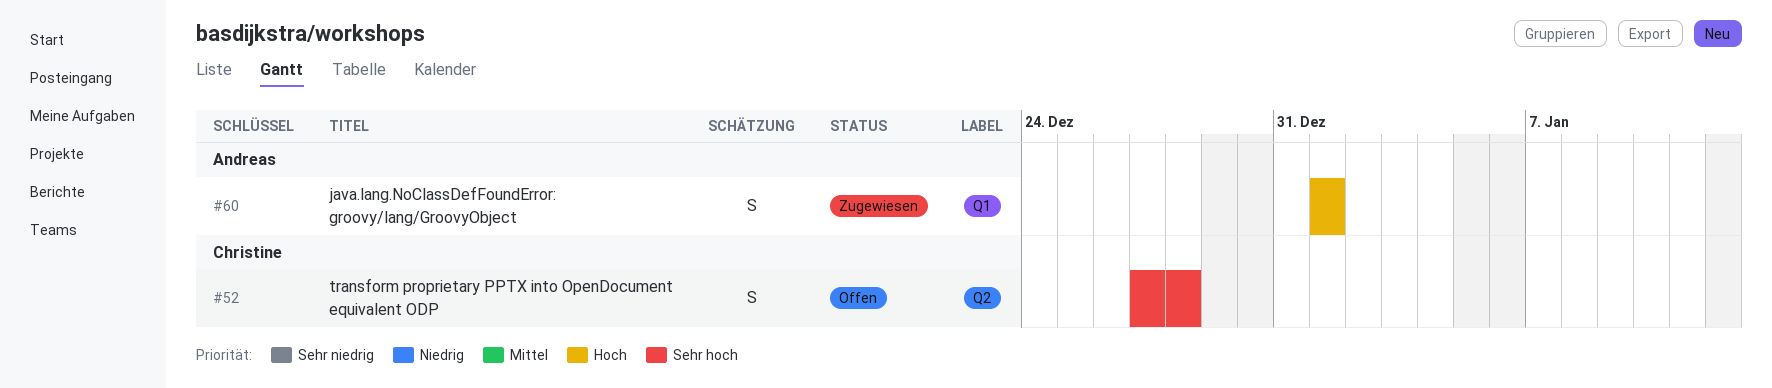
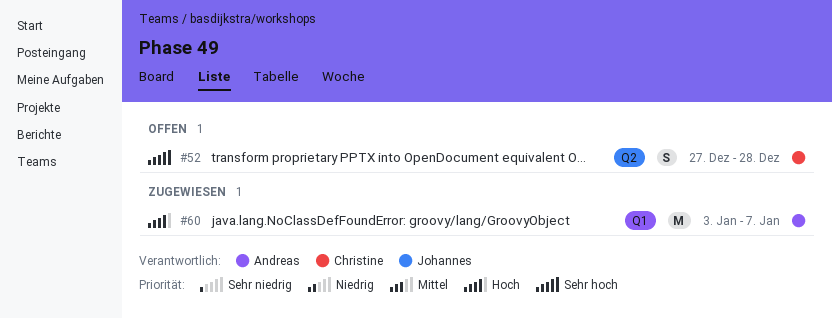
#60, estimate: S -> M
#60, start: Jan 1 -> Jan 3
#60, due: Jan 1 -> Jan 7

